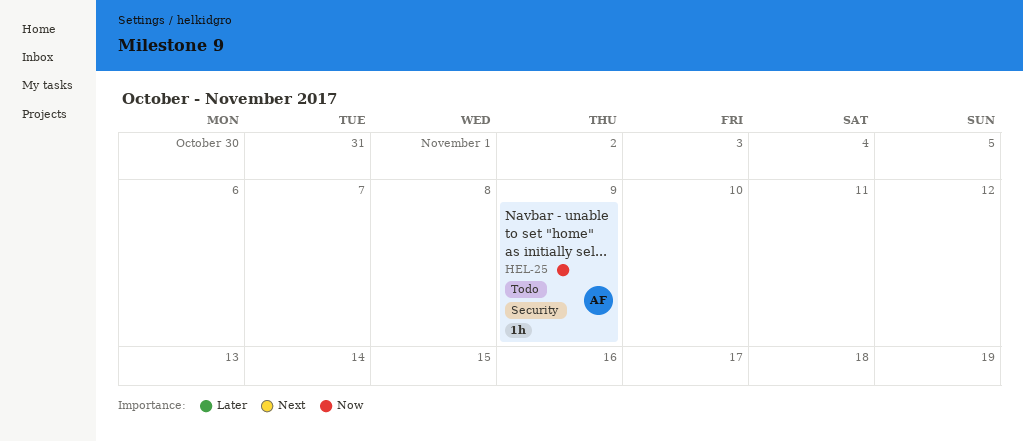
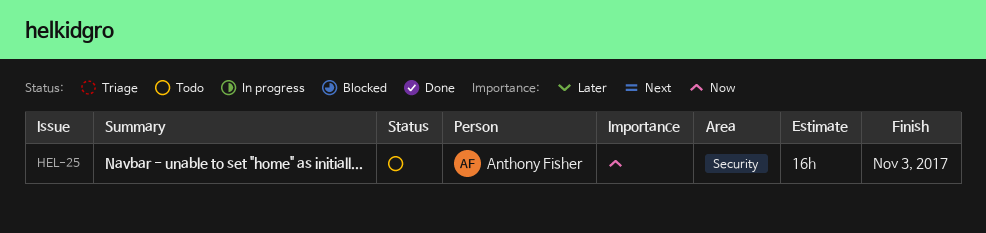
HEL-25, estimate: 1h -> 16h
HEL-25, due: Nov 9 -> Nov 3

